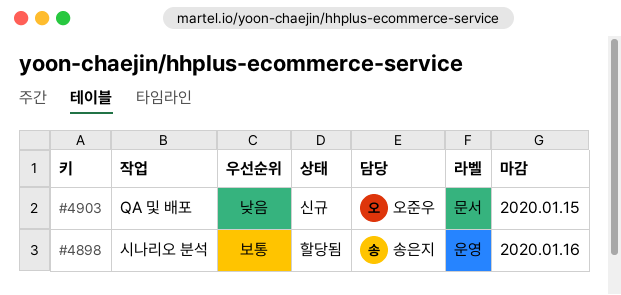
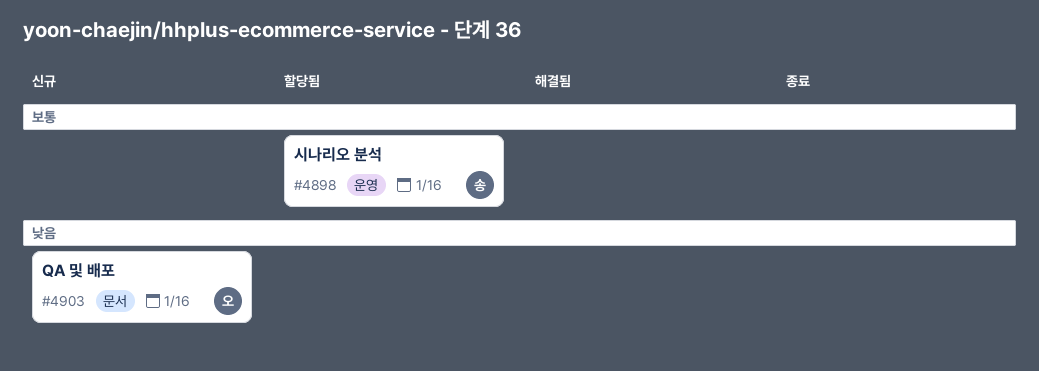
#4903, due: Jan 15 -> Jan 16

